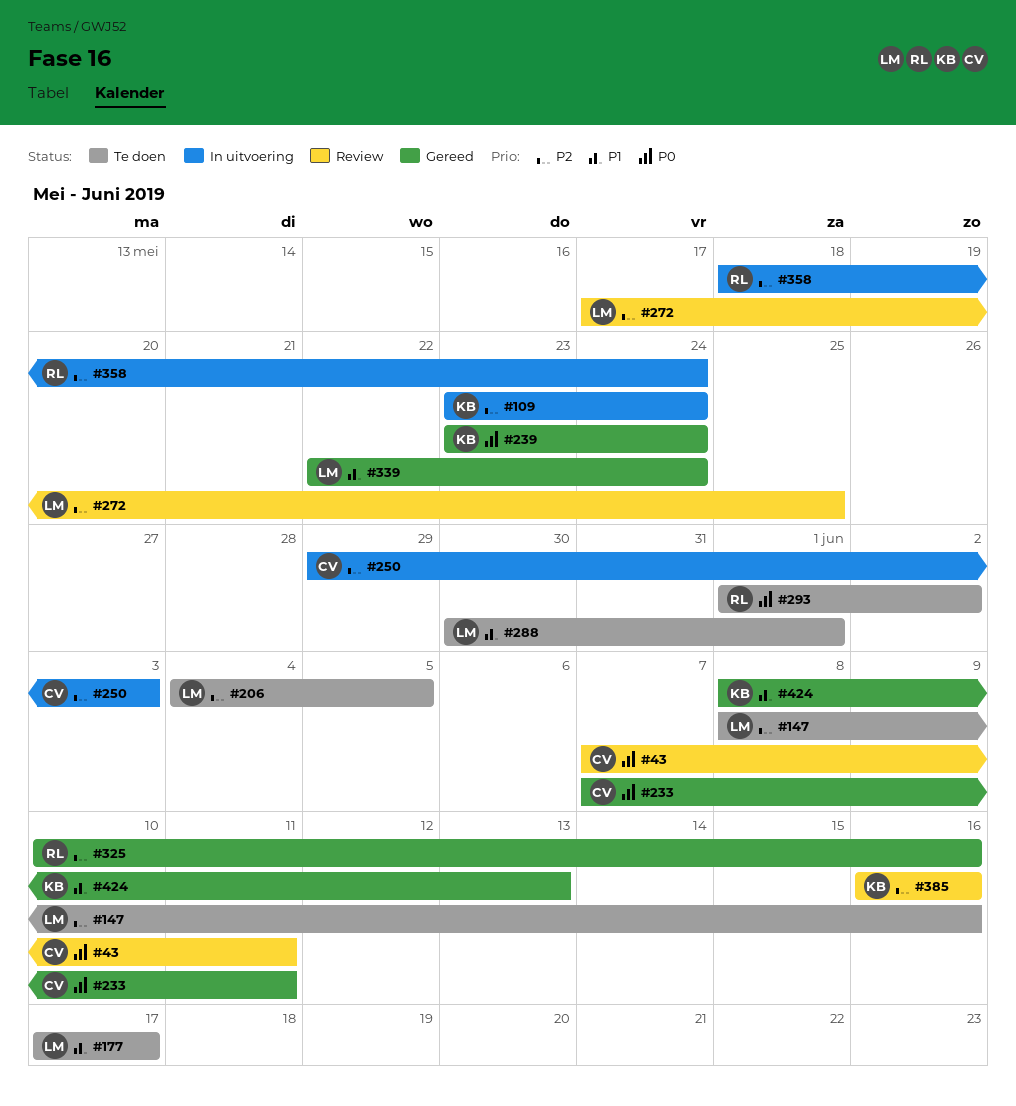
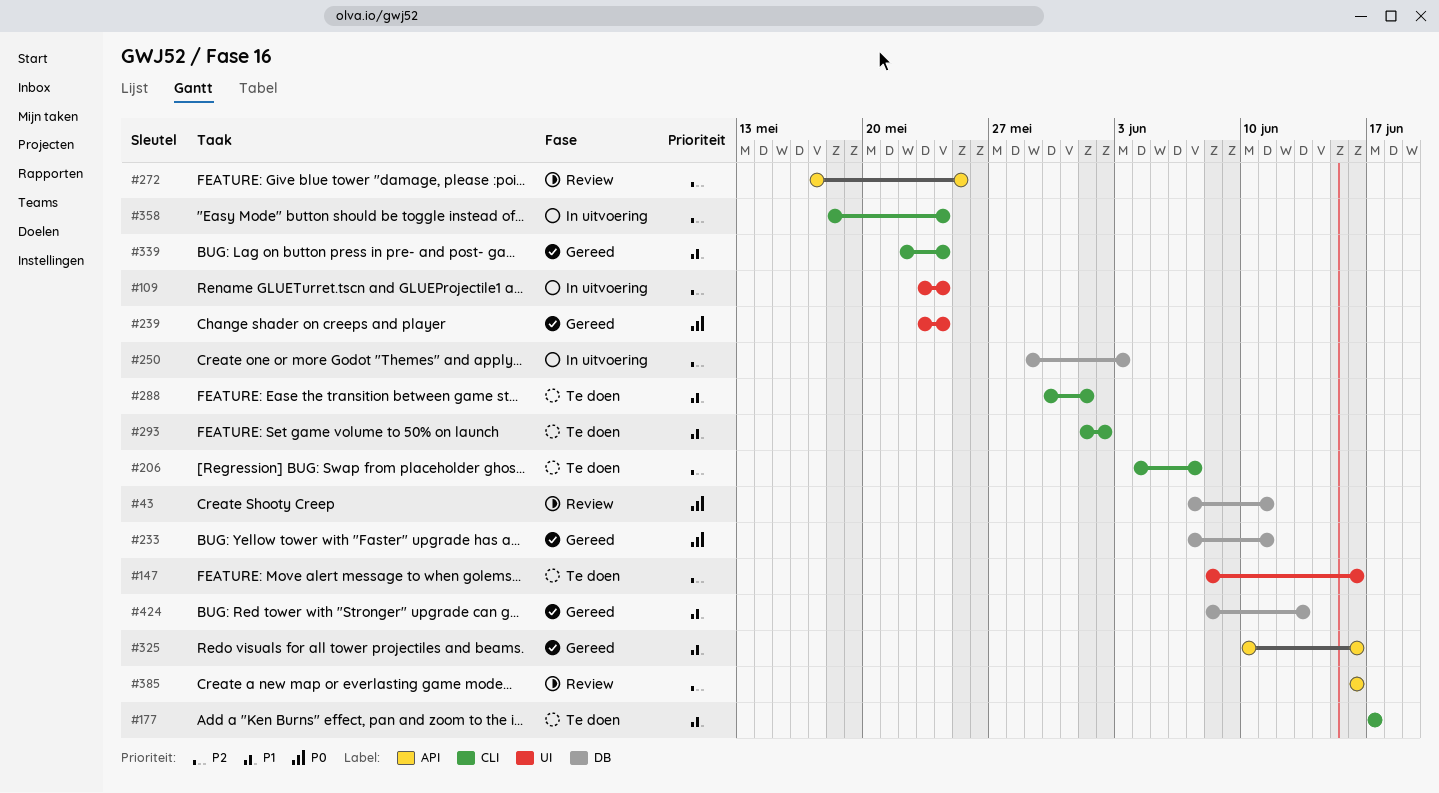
#206, due: Jun 5 -> Jun 7
#293, priority: P0 -> P1
#325, priority: P2 -> P1

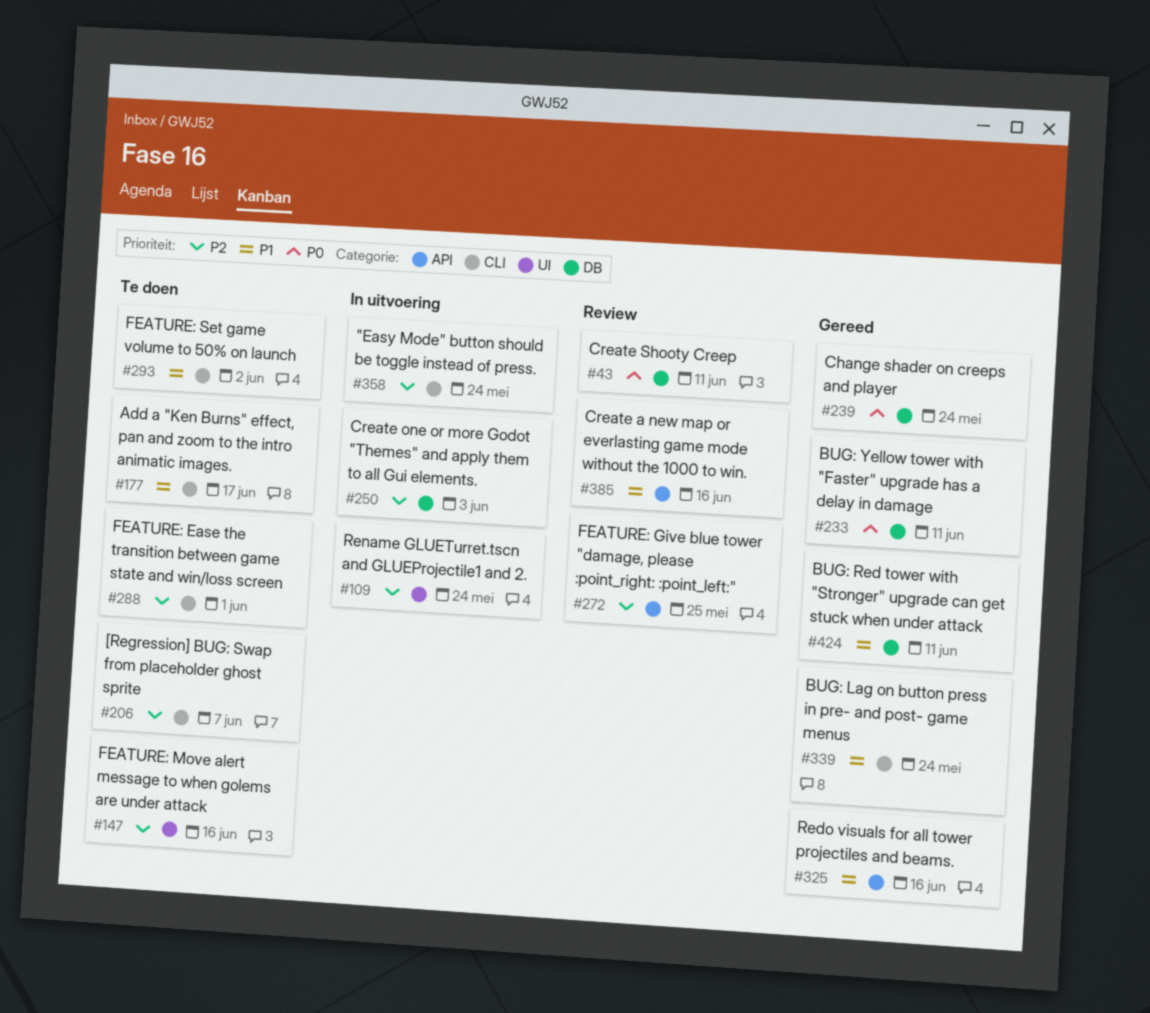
#239, label: UI -> DB
#288, priority: P1 -> P2
#385, priority: P2 -> P1
#424, due: Jun 13 -> Jun 11

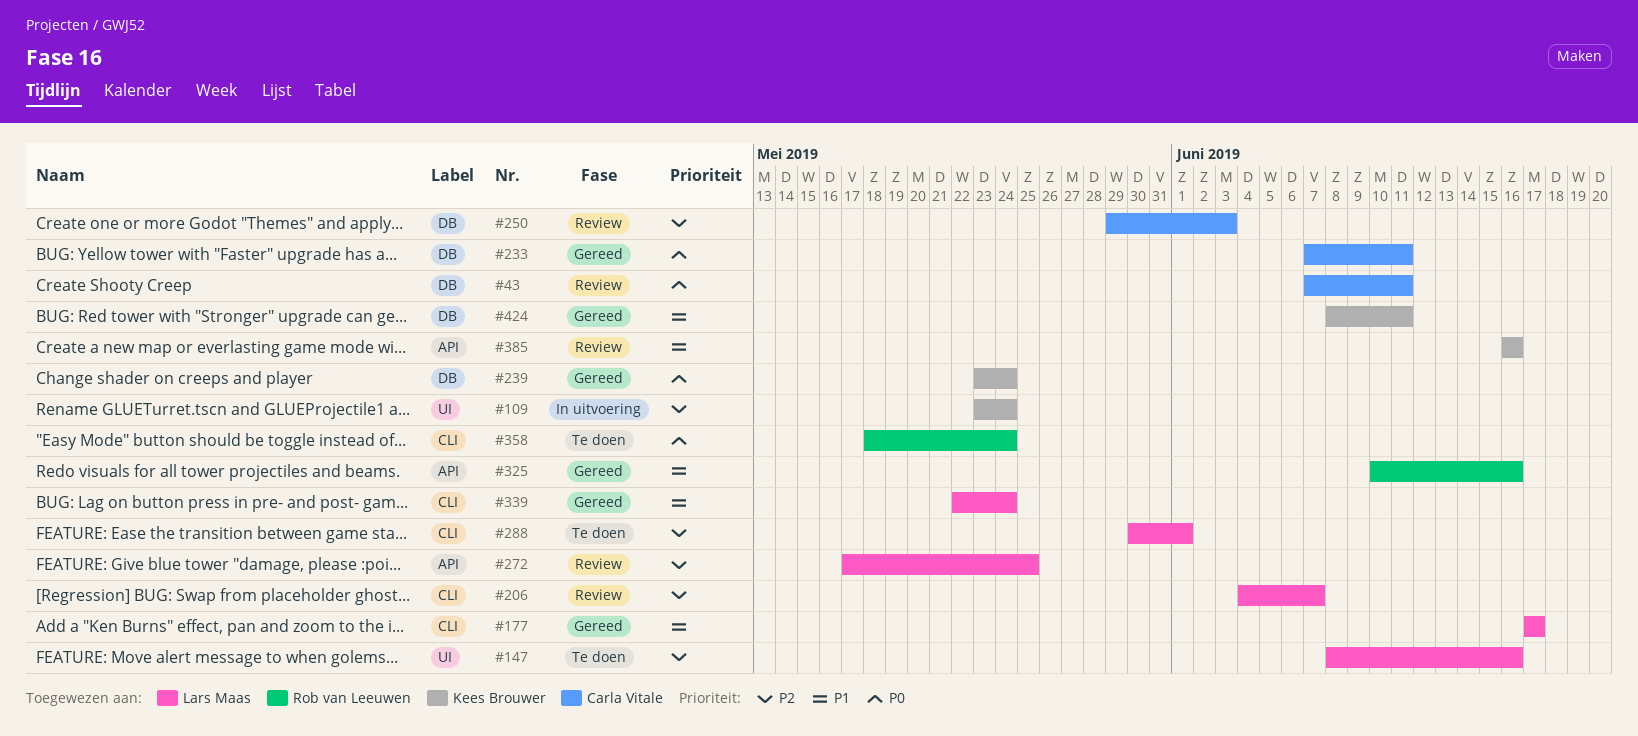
#177, status: Te doen -> Gereed
#206, status: Te doen -> Review
#250, status: In uitvoering -> Review
#293: present -> none
#358, status: In uitvoering -> Te doen
#358, priority: P2 -> P0

